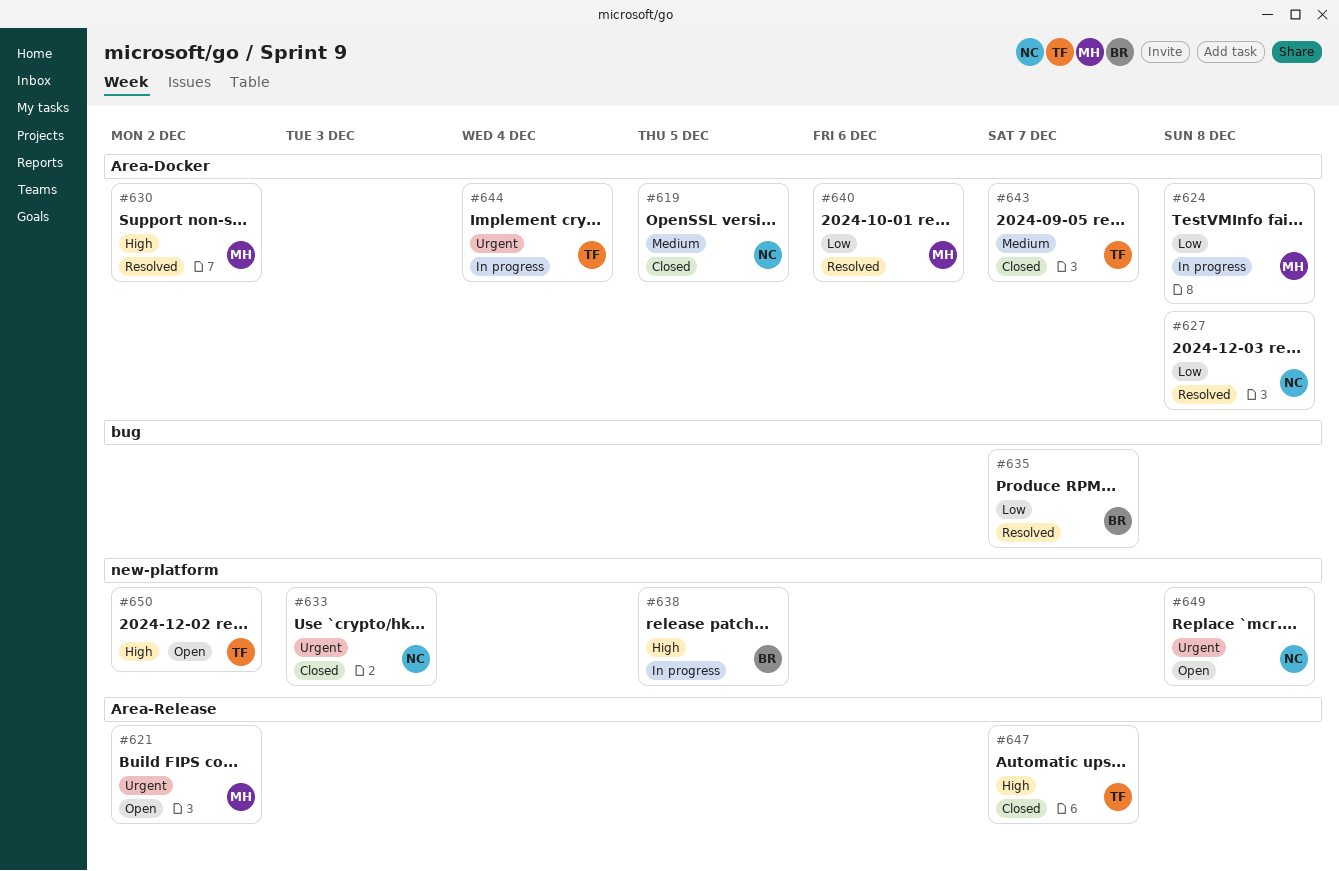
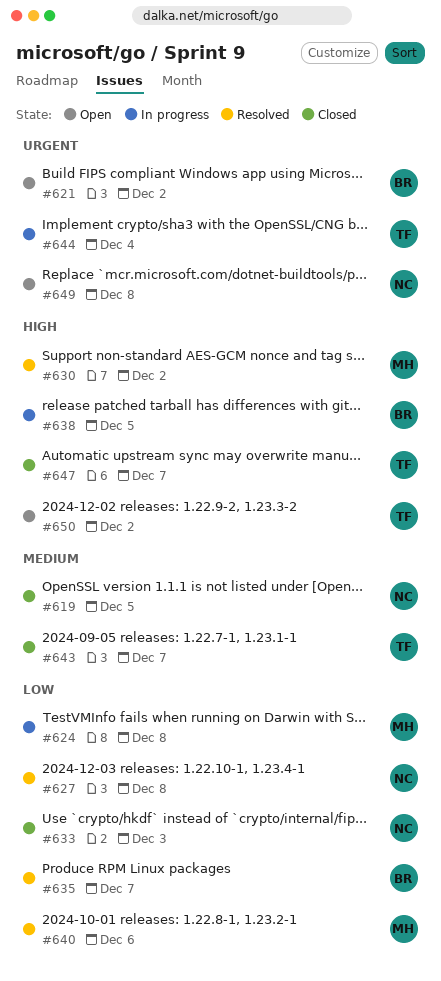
#621, owner: MH -> BR
#633, priority: Urgent -> Low

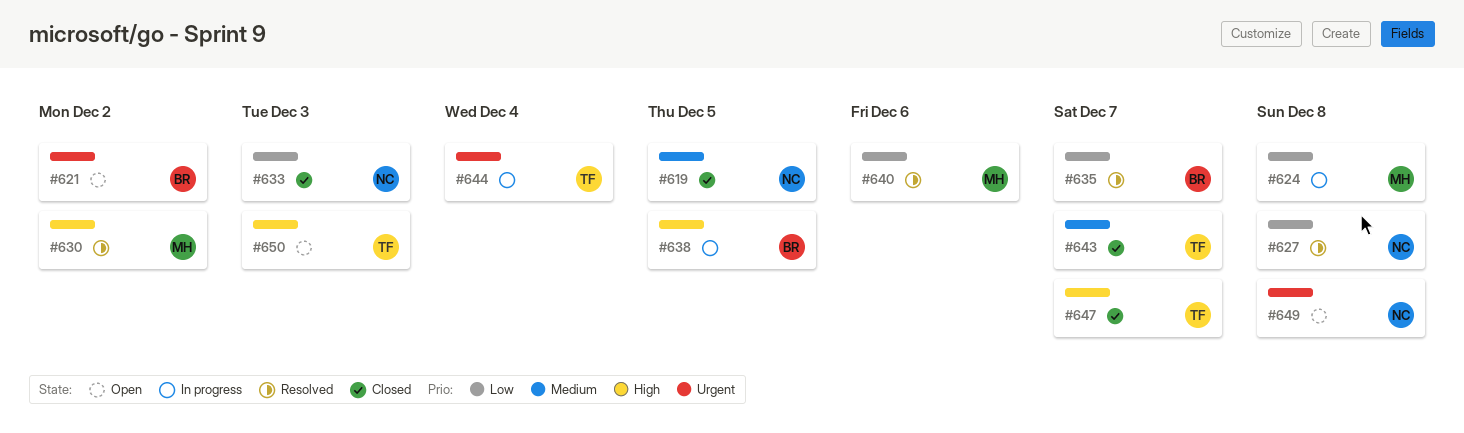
#650, due: Dec 2 -> Dec 3

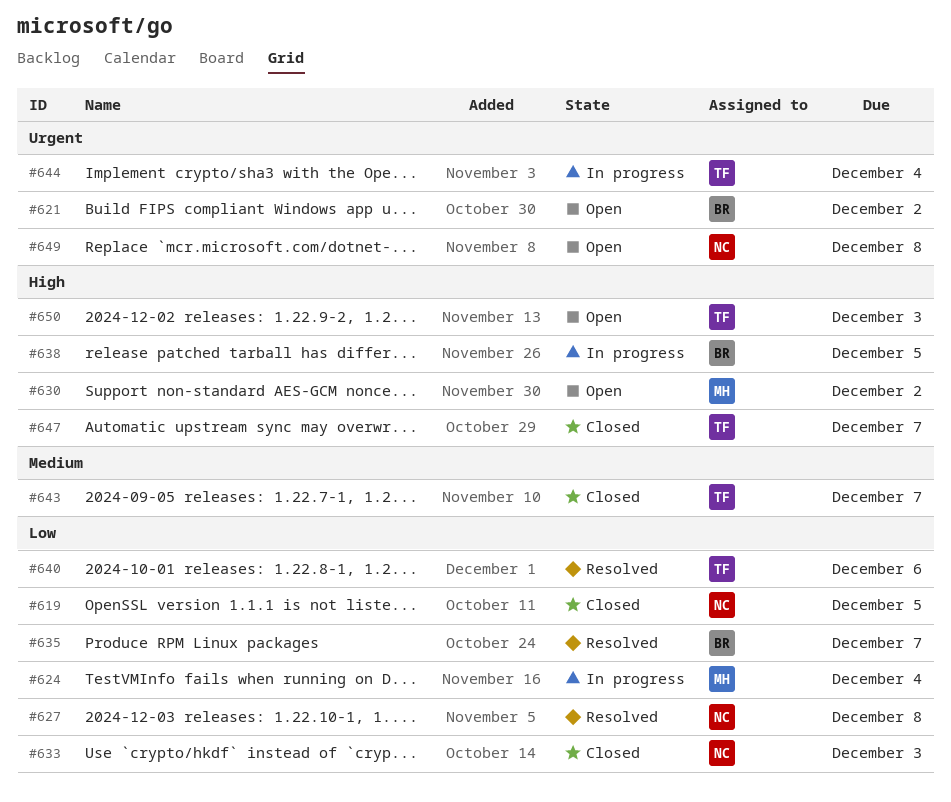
#619, priority: Medium -> Low
#624, due: Dec 8 -> Dec 4
#630, status: Resolved -> Open
#640, owner: MH -> TF

